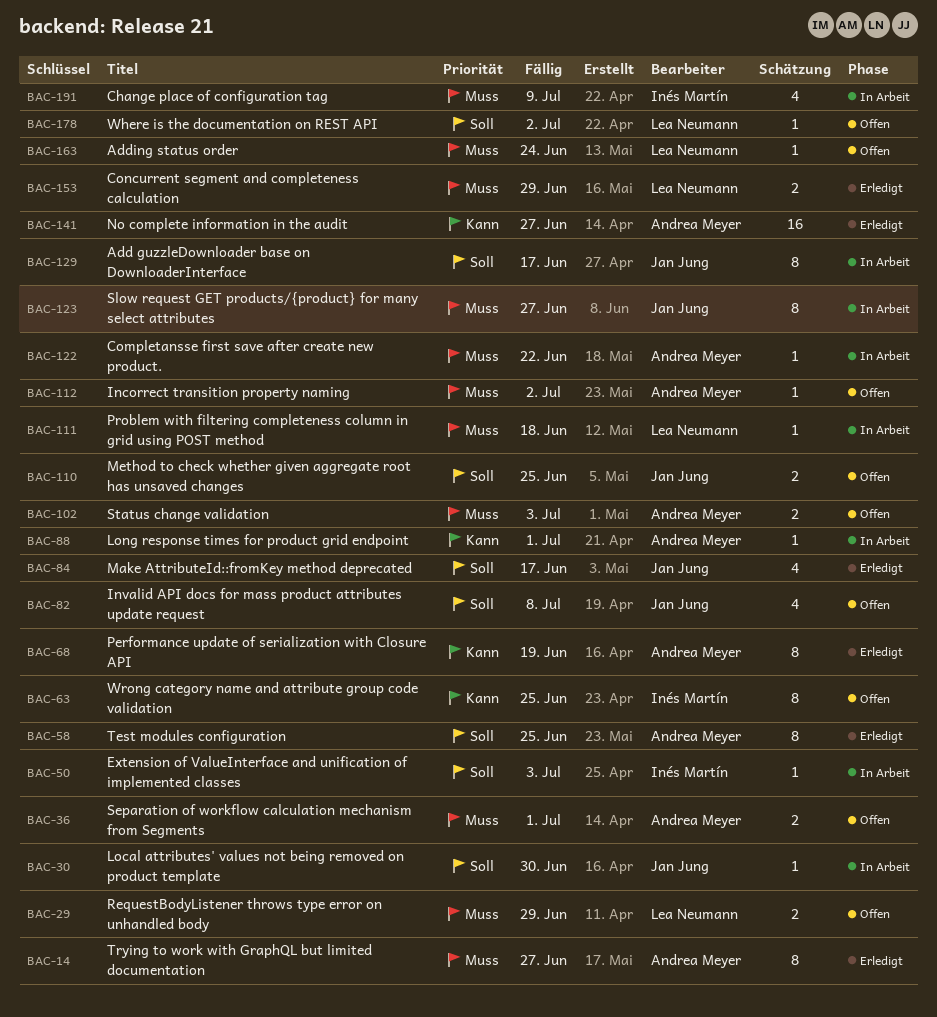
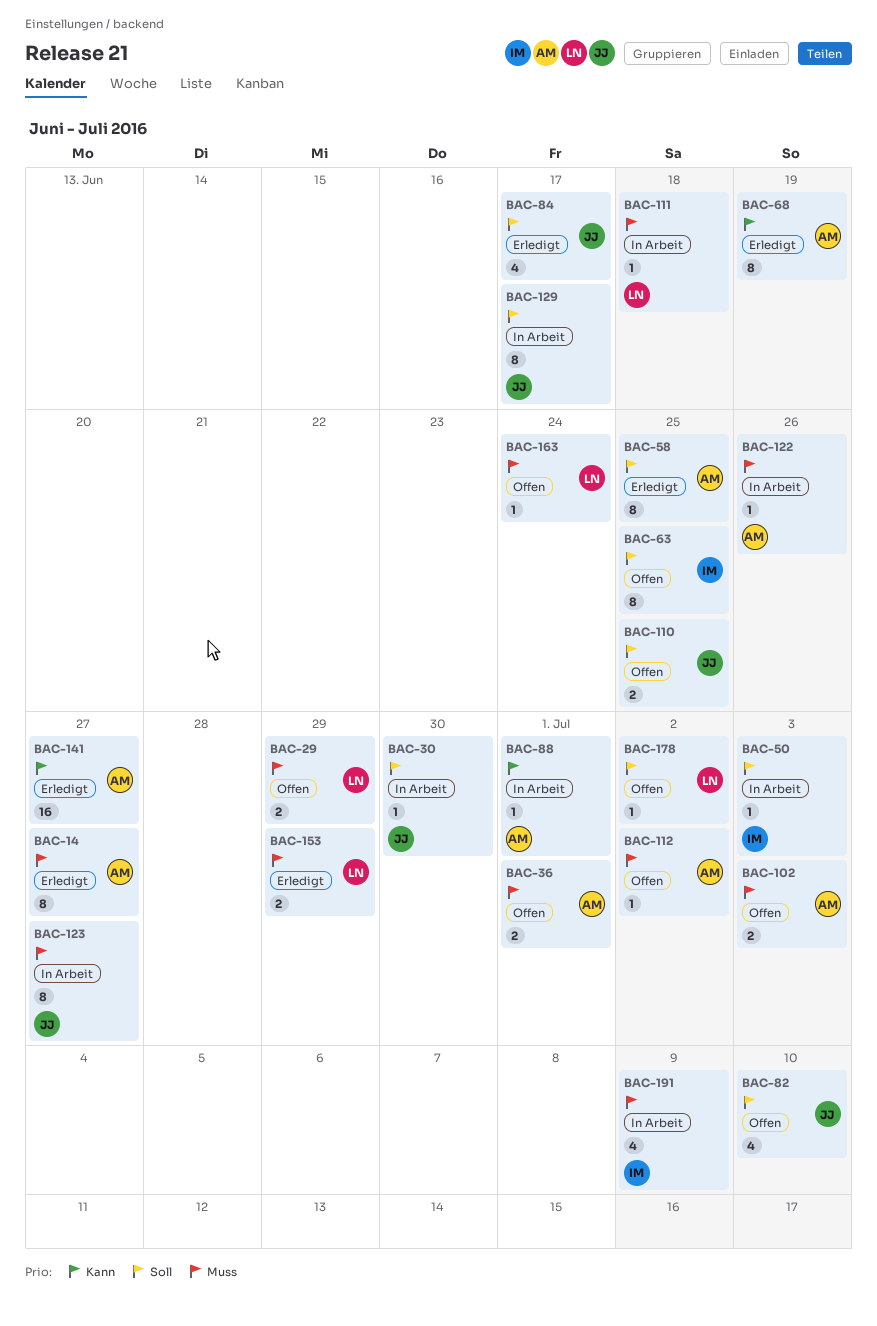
BAC-63, priority: Kann -> Soll
BAC-82, due: Jul 8 -> Jul 10
BAC-122, due: Jun 22 -> Jun 26

